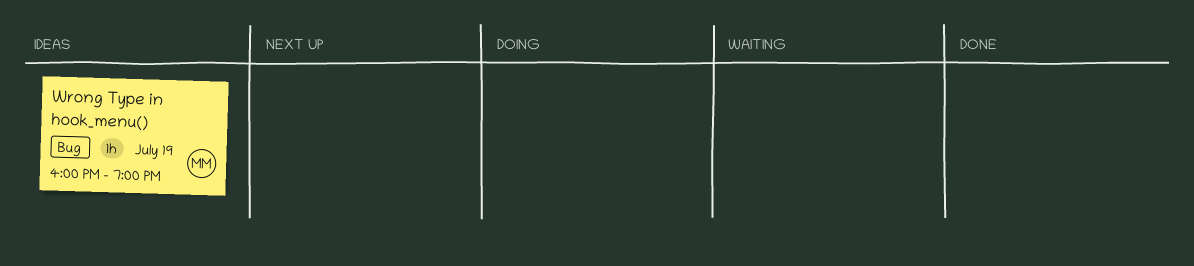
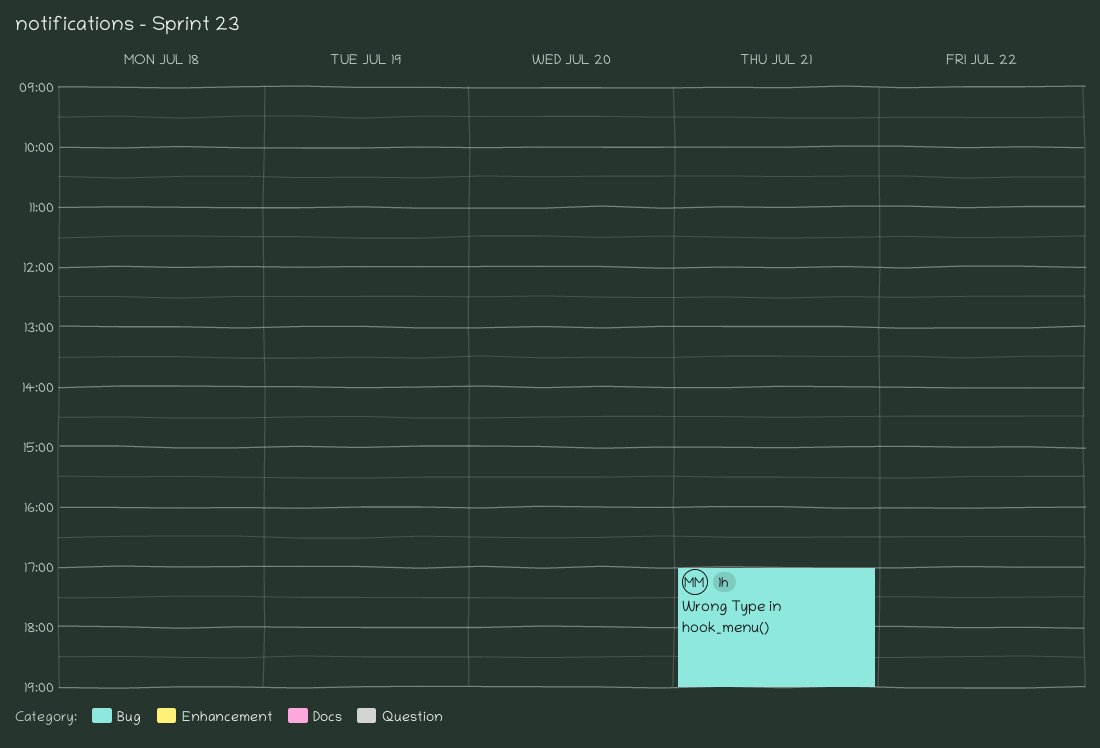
Wrong Type in hook_menu(), day: Jul 19 -> Jul 21
Wrong Type in hook_menu(), begins: 16:00 -> 17:00

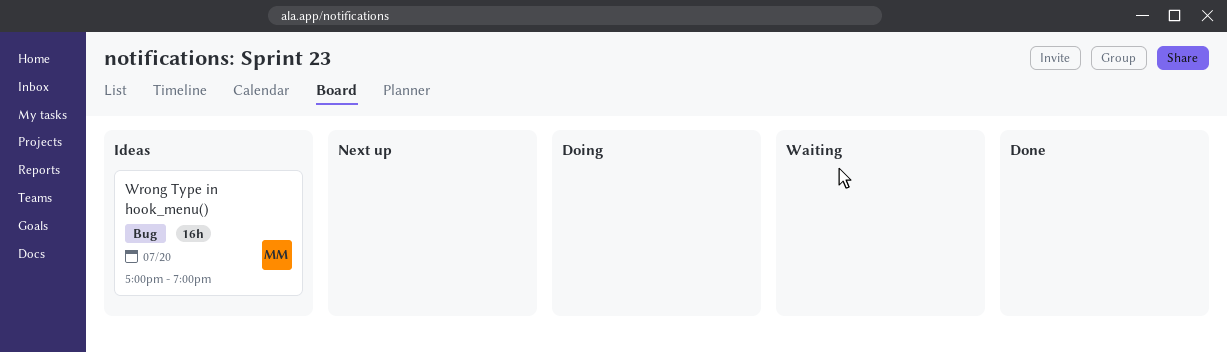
Wrong Type in hook_menu(), estimate: 1h -> 16h
Wrong Type in hook_menu(), day: Jul 21 -> Jul 20

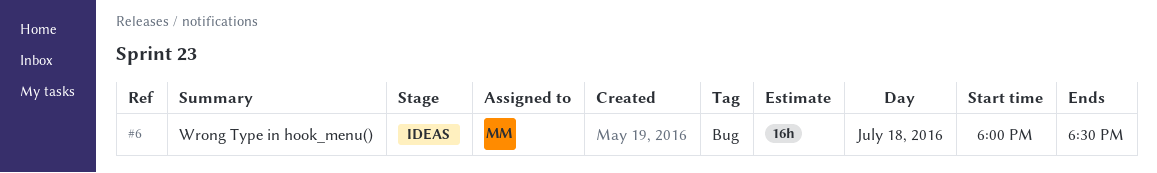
Wrong Type in hook_menu(), day: Jul 20 -> Jul 18
Wrong Type in hook_menu(), begins: 17:00 -> 18:00
Wrong Type in hook_menu(), ends: 19:00 -> 18:30

